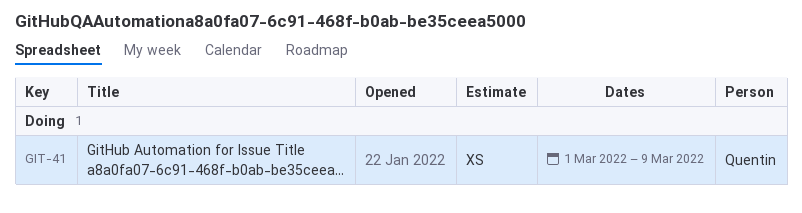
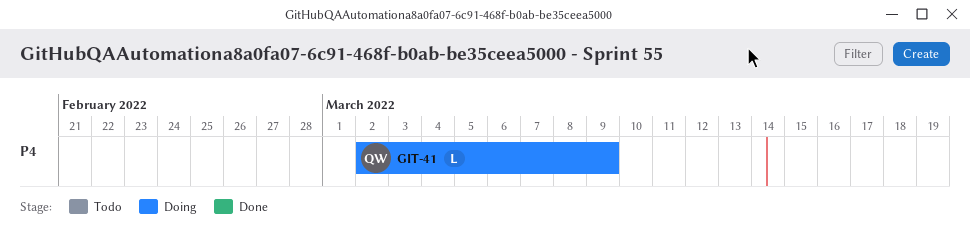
GIT-41, estimate: XS -> L
GIT-41, start: Mar 1 -> Mar 2

